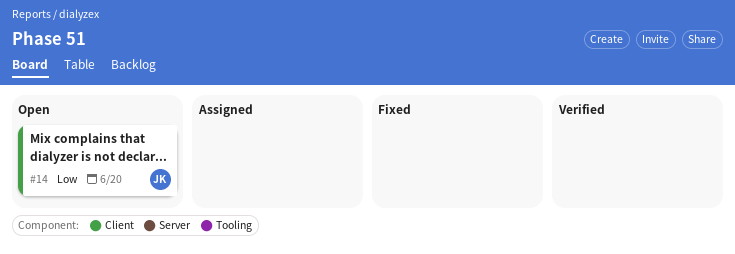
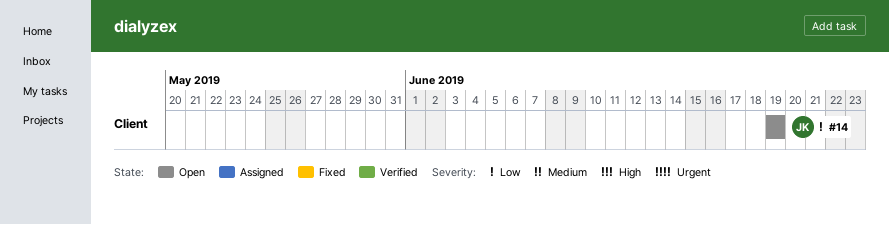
#14, due: Jun 20 -> Jun 19

